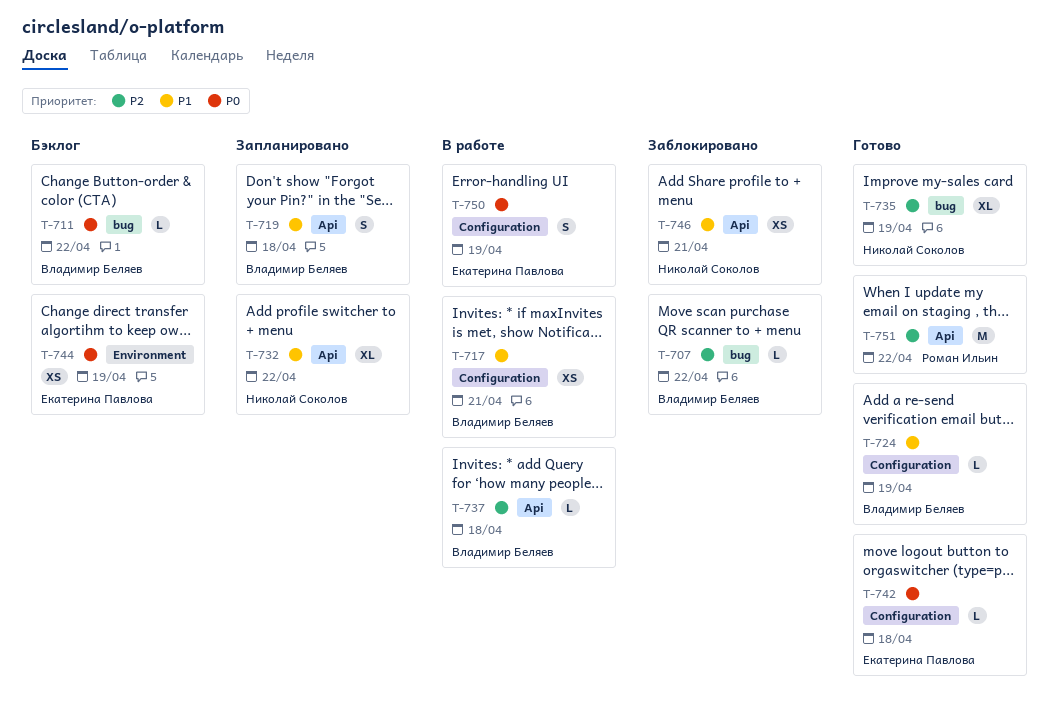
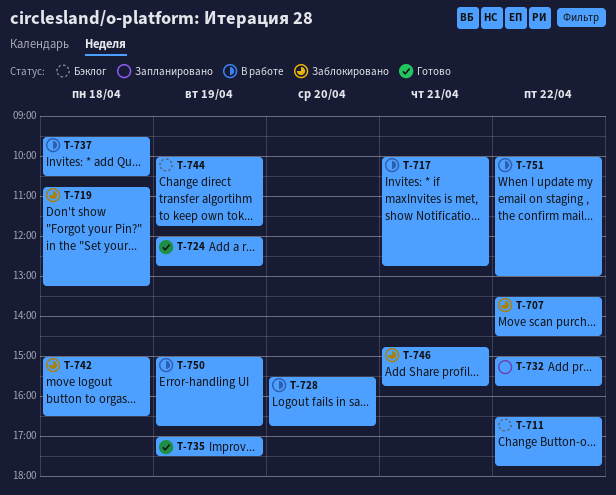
T-719, status: Запланировано -> Заблокировано
T-728: none -> present
T-742, status: Готово -> Заблокировано
T-751, status: Готово -> В работе

